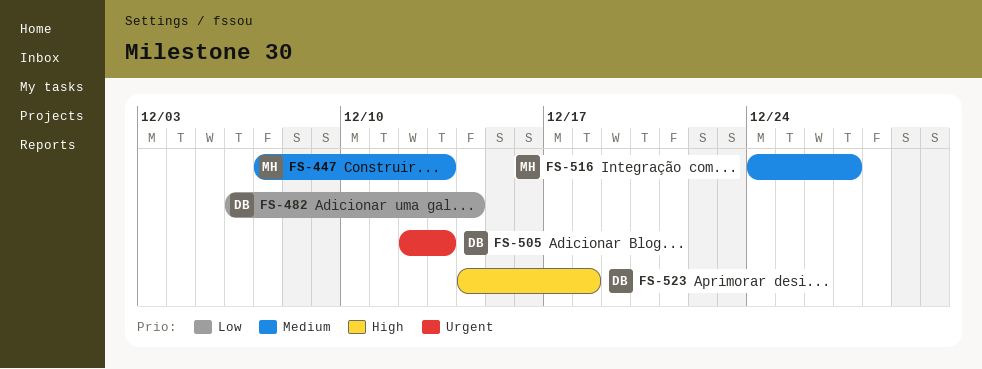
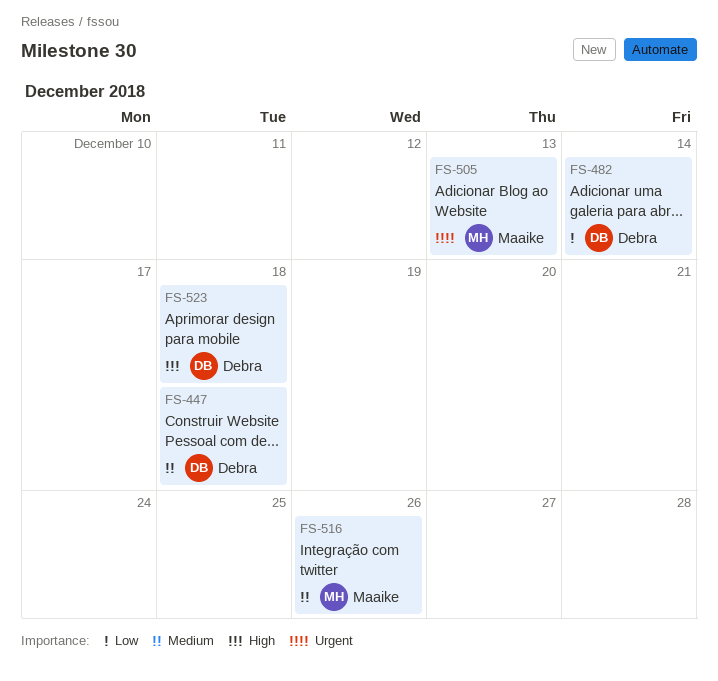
FS-447, owner: Maaike -> Debra
FS-447, due: Dec 13 -> Dec 18
FS-505, owner: Debra -> Maaike
FS-516, due: Dec 27 -> Dec 26

